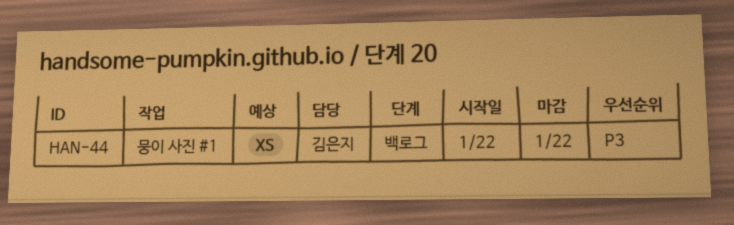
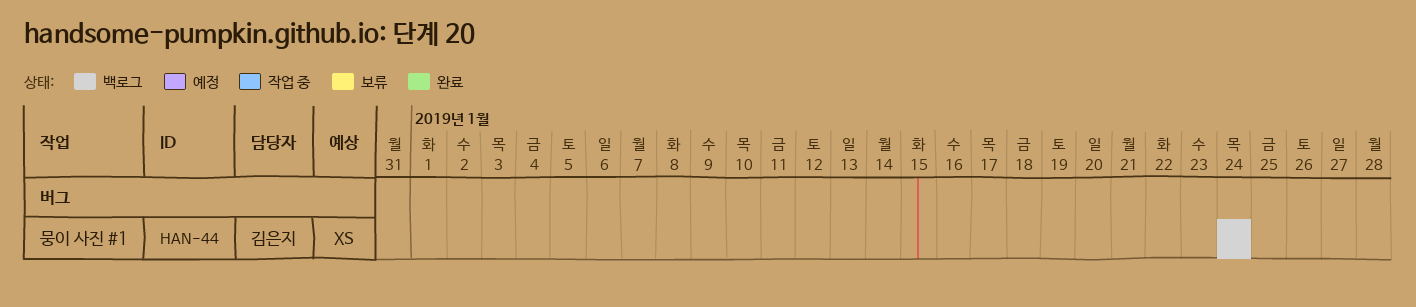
HAN-44, start: Jan 22 -> Jan 24
HAN-44, due: Jan 22 -> Jan 24

